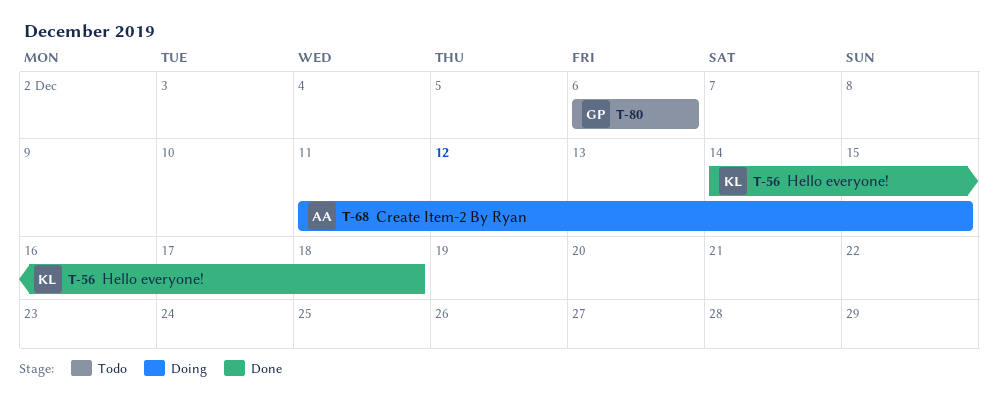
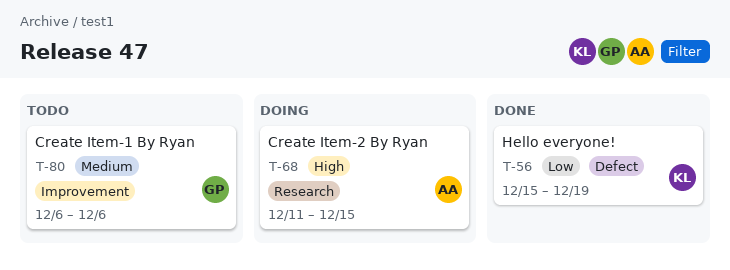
T-56, start: Dec 14 -> Dec 15
T-56, due: Dec 18 -> Dec 19

